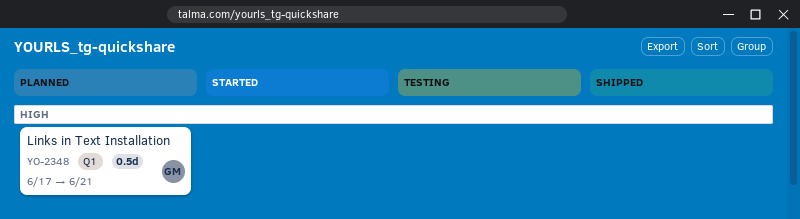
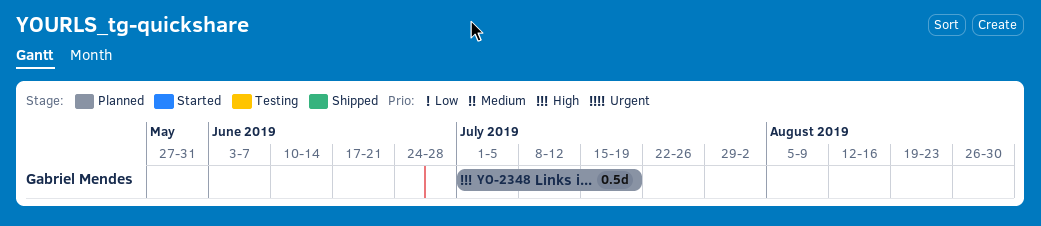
YO-2348, start: Jun 17 -> Jul 1
YO-2348, due: Jun 21 -> Jul 19

